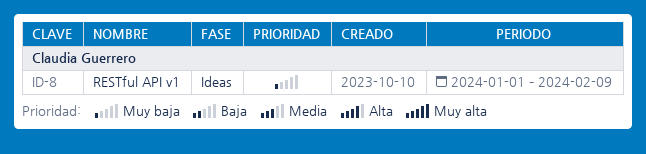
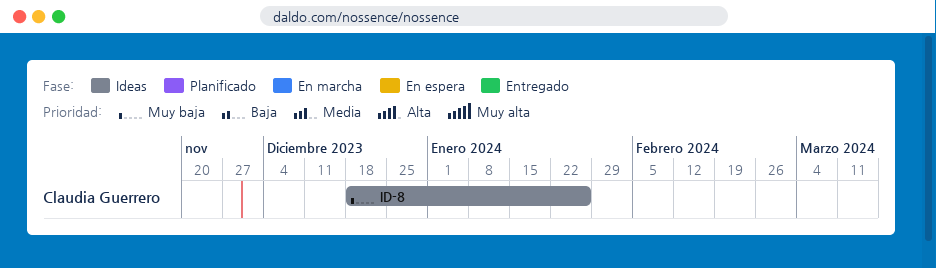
ID-8, start: Jan 1 -> Dec 18
ID-8, due: Feb 9 -> Jan 26

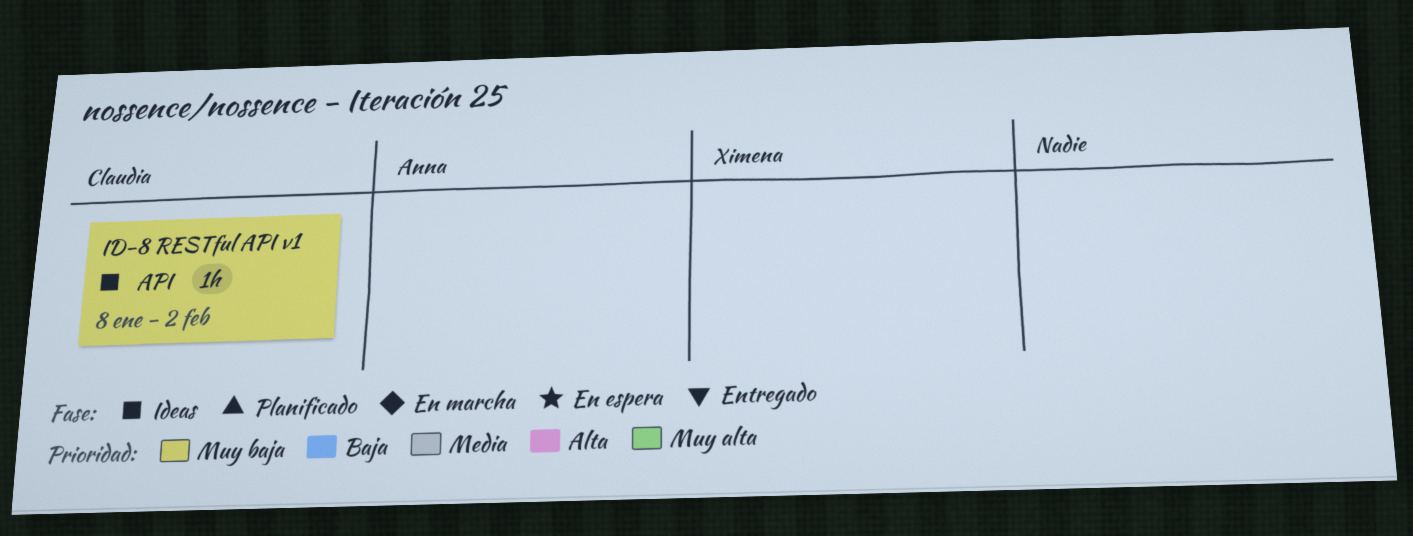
ID-8, start: Dec 18 -> Jan 8
ID-8, due: Jan 26 -> Feb 2

